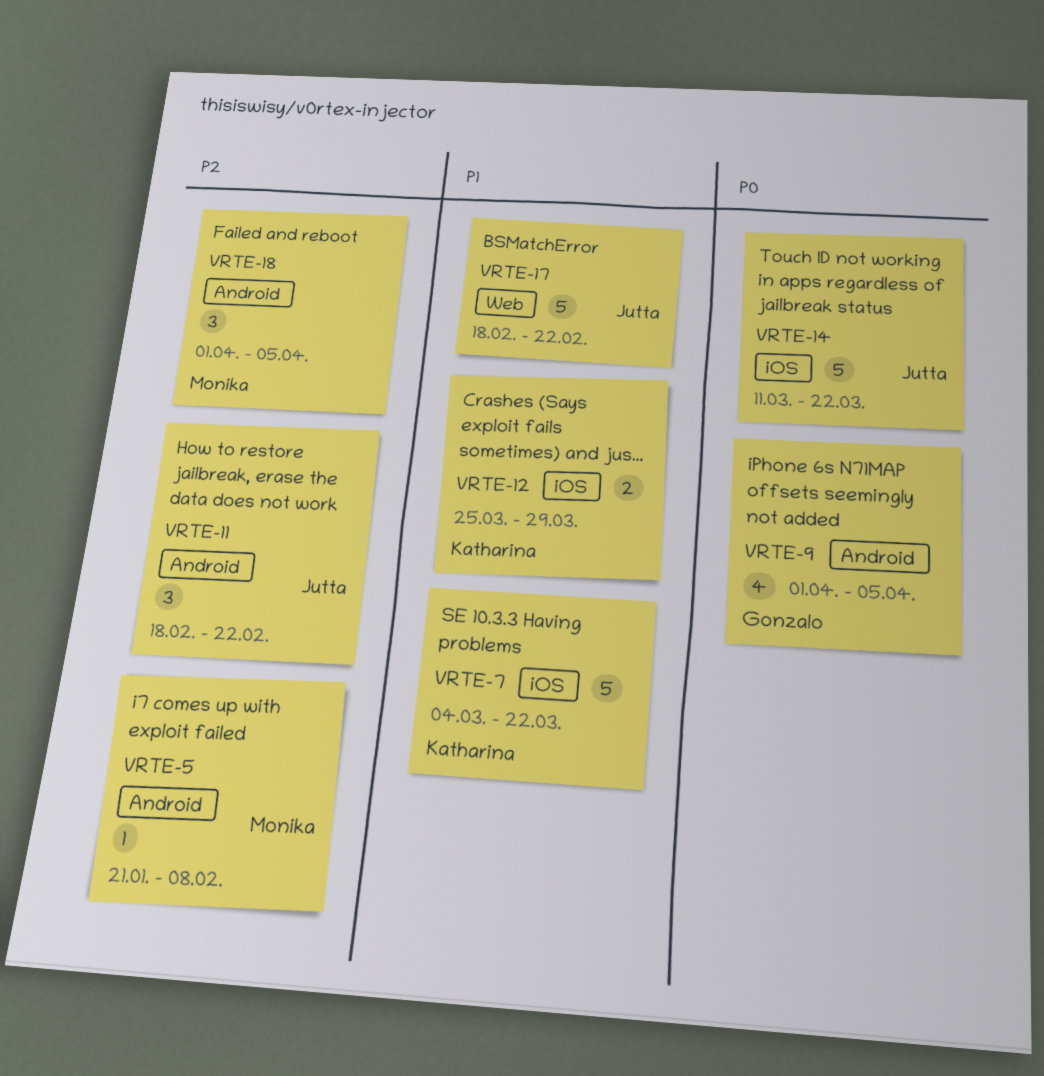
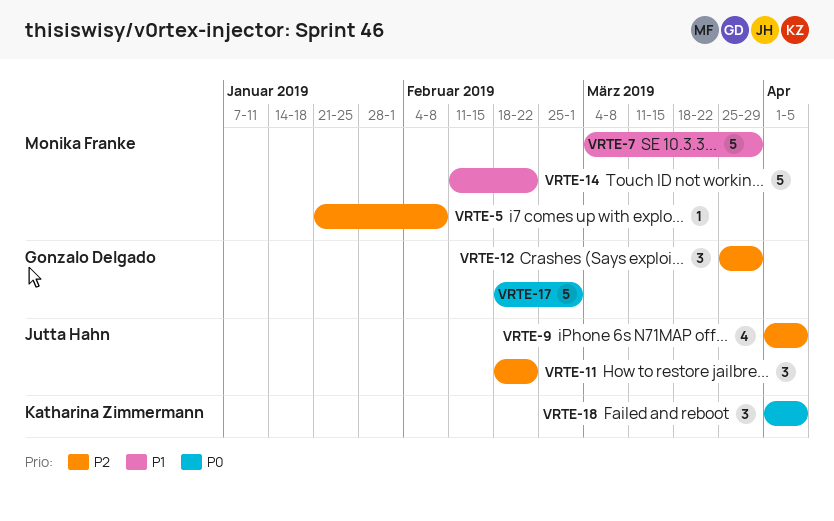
VRTE-7, owner: Katharina Zimmermann -> Monika Franke
VRTE-7, due: Mar 22 -> Mar 29
VRTE-9, owner: Gonzalo Delgado -> Jutta Hahn
VRTE-9, priority: P0 -> P2
VRTE-12, owner: Katharina Zimmermann -> Gonzalo Delgado
VRTE-12, priority: P1 -> P2
VRTE-12, estimate: 2 -> 3
VRTE-14, owner: Jutta Hahn -> Monika Franke
VRTE-14, priority: P0 -> P1
VRTE-14, start: Mar 11 -> Feb 11
VRTE-14, due: Mar 22 -> Feb 22
VRTE-17, owner: Jutta Hahn -> Gonzalo Delgado
VRTE-17, priority: P1 -> P0
VRTE-17, due: Feb 22 -> Mar 1
VRTE-18, owner: Monika Franke -> Katharina Zimmermann
VRTE-18, priority: P2 -> P0

